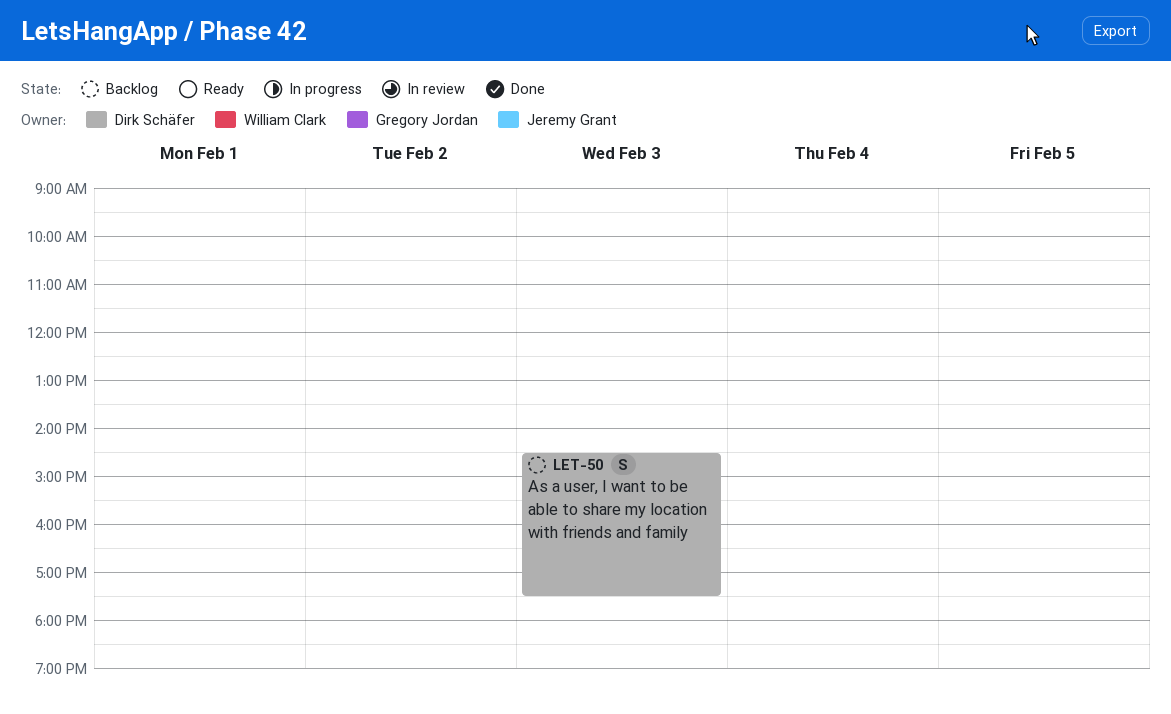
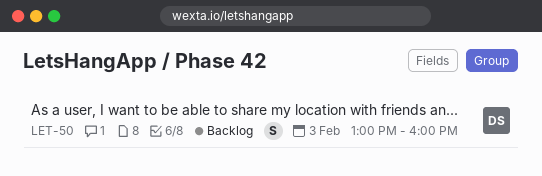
LET-50, begins: 14:30 -> 13:00
LET-50, ends: 17:30 -> 16:00

